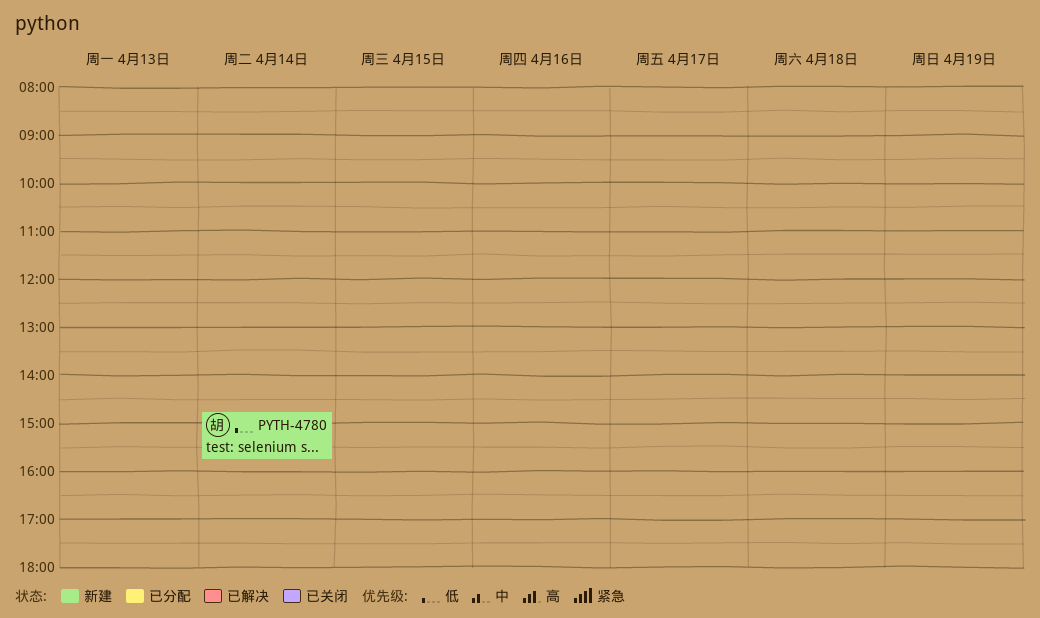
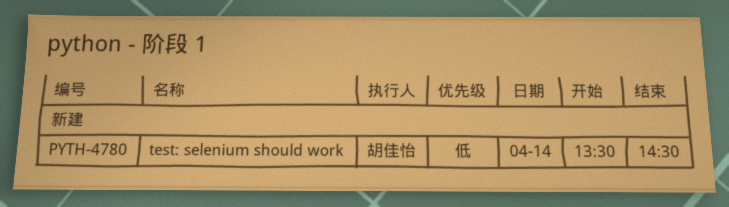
PYTH-4780, begins: 14:45 -> 13:30
PYTH-4780, ends: 15:45 -> 14:30

